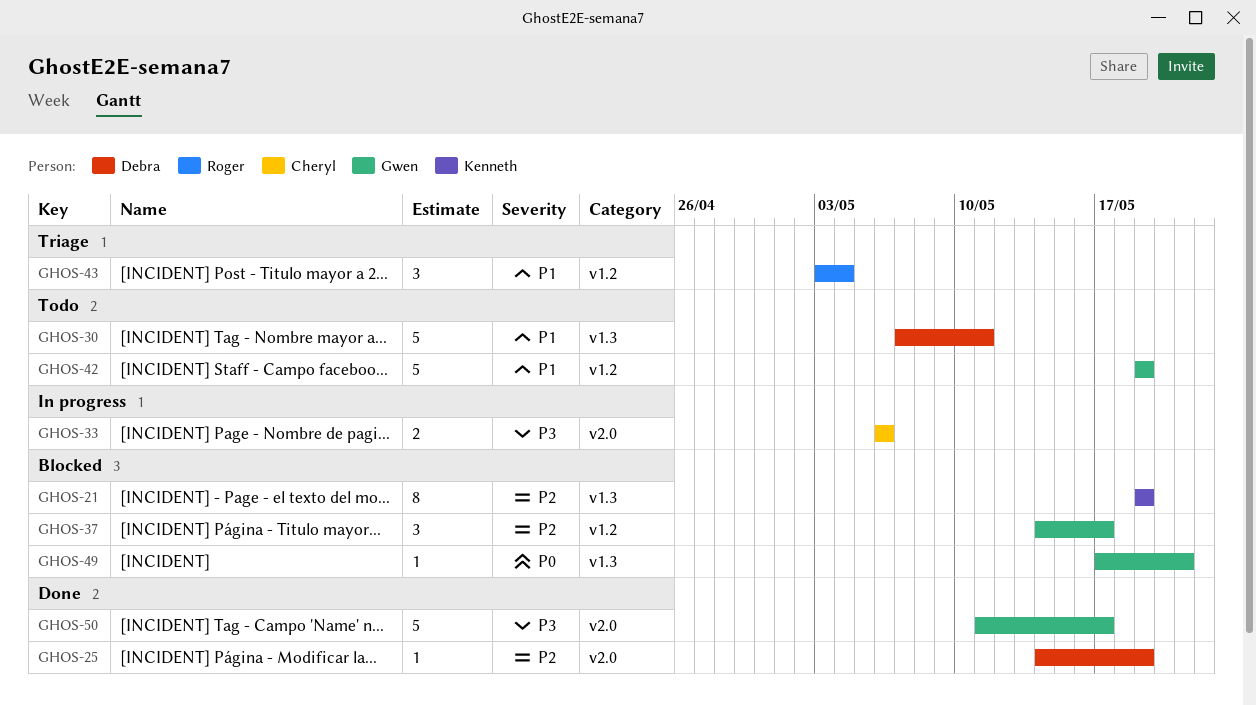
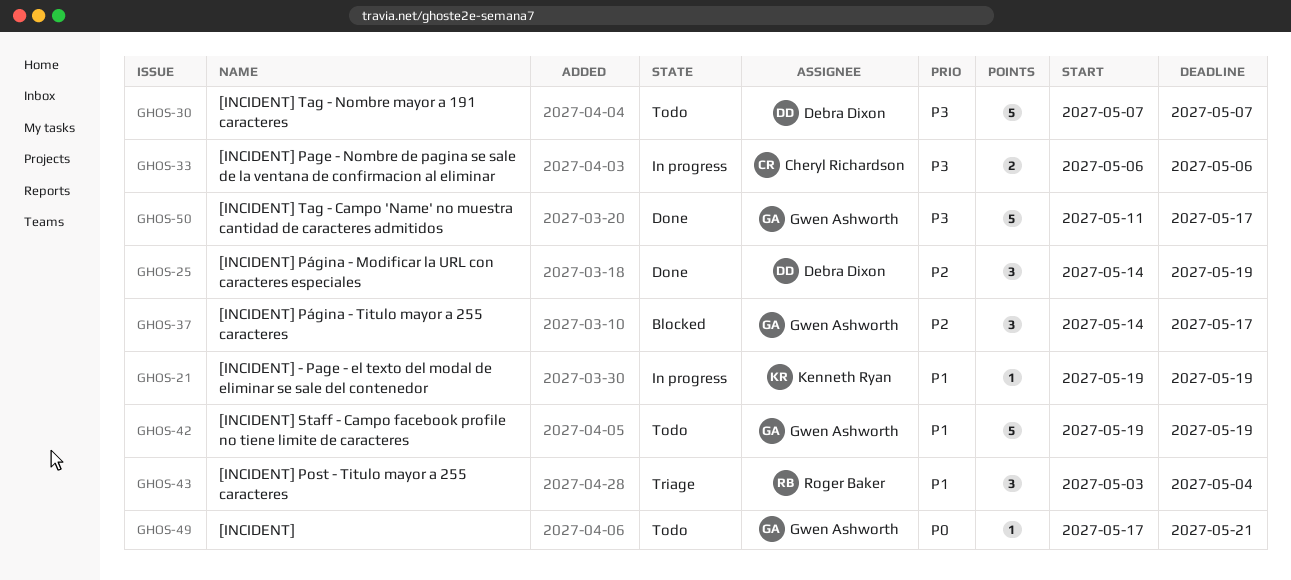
GHOS-21, status: Blocked -> In progress
GHOS-21, priority: P2 -> P1
GHOS-21, estimate: 8 -> 1
GHOS-25, estimate: 1 -> 3
GHOS-30, priority: P1 -> P3
GHOS-30, due: May 11 -> May 7
GHOS-49, status: Blocked -> Todo

